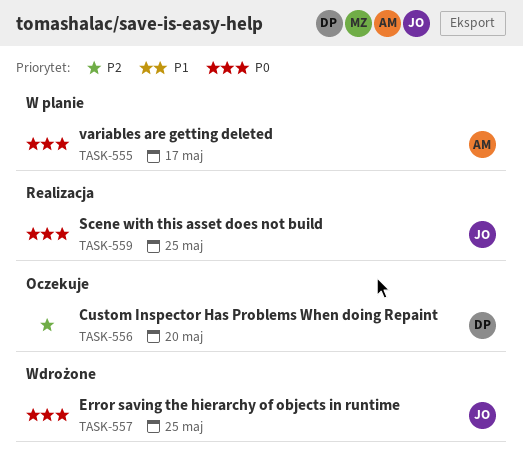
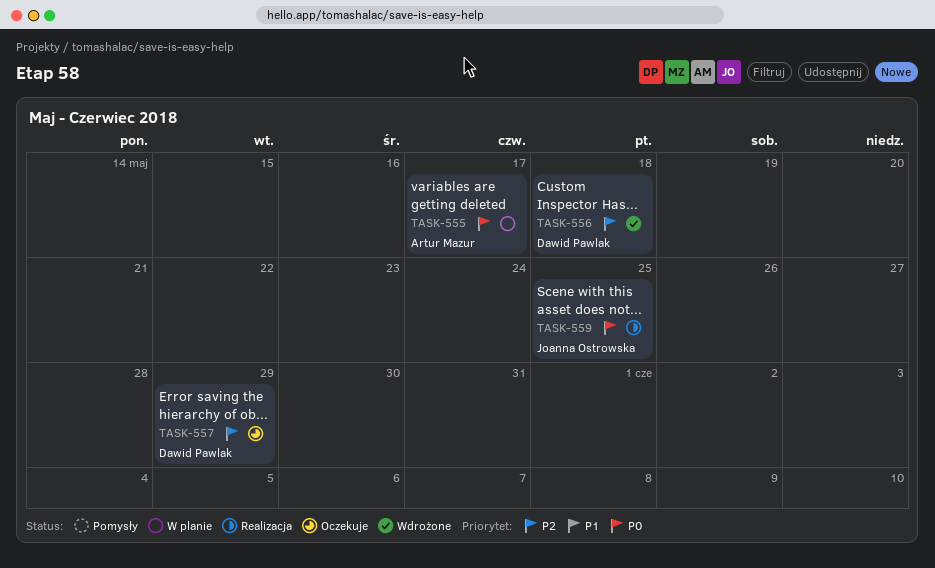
TASK-556, status: Oczekuje -> Wdrożone
TASK-556, due: May 20 -> May 18
TASK-557, status: Wdrożone -> Oczekuje
TASK-557, owner: Joanna Ostrowska -> Dawid Pawlak
TASK-557, priority: P0 -> P2
TASK-557, due: May 25 -> May 29

